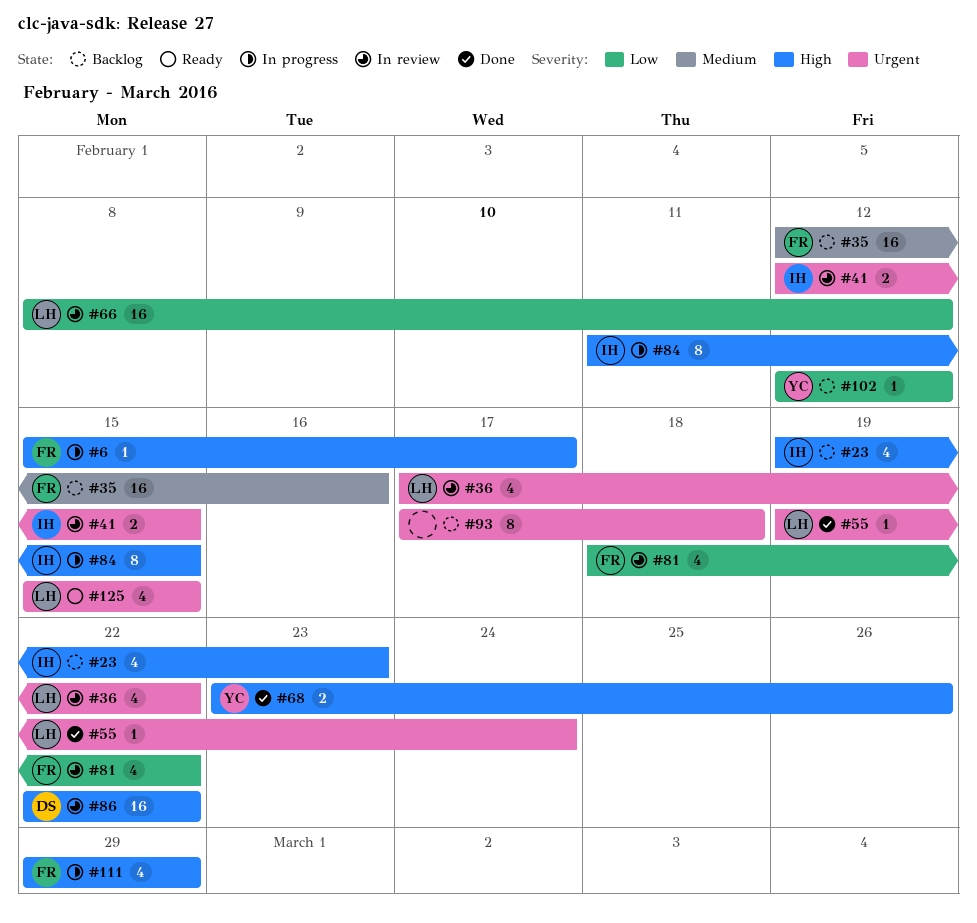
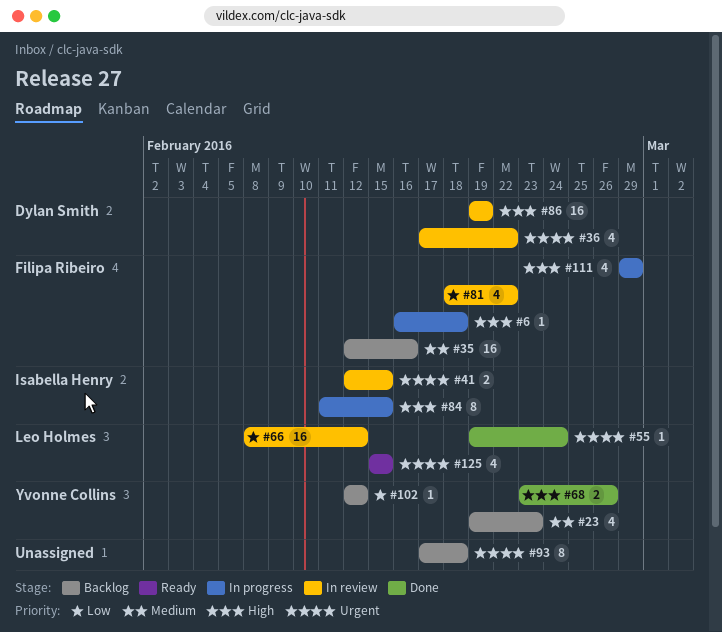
#6, start: Feb 15 -> Feb 16
#6, due: Feb 17 -> Feb 18
#23, owner: Isabella Henry -> Yvonne Collins
#23, priority: High -> Medium
#36, owner: Leo Holmes -> Dylan Smith
#86, start: Feb 22 -> Feb 19
#86, due: Feb 22 -> Feb 19

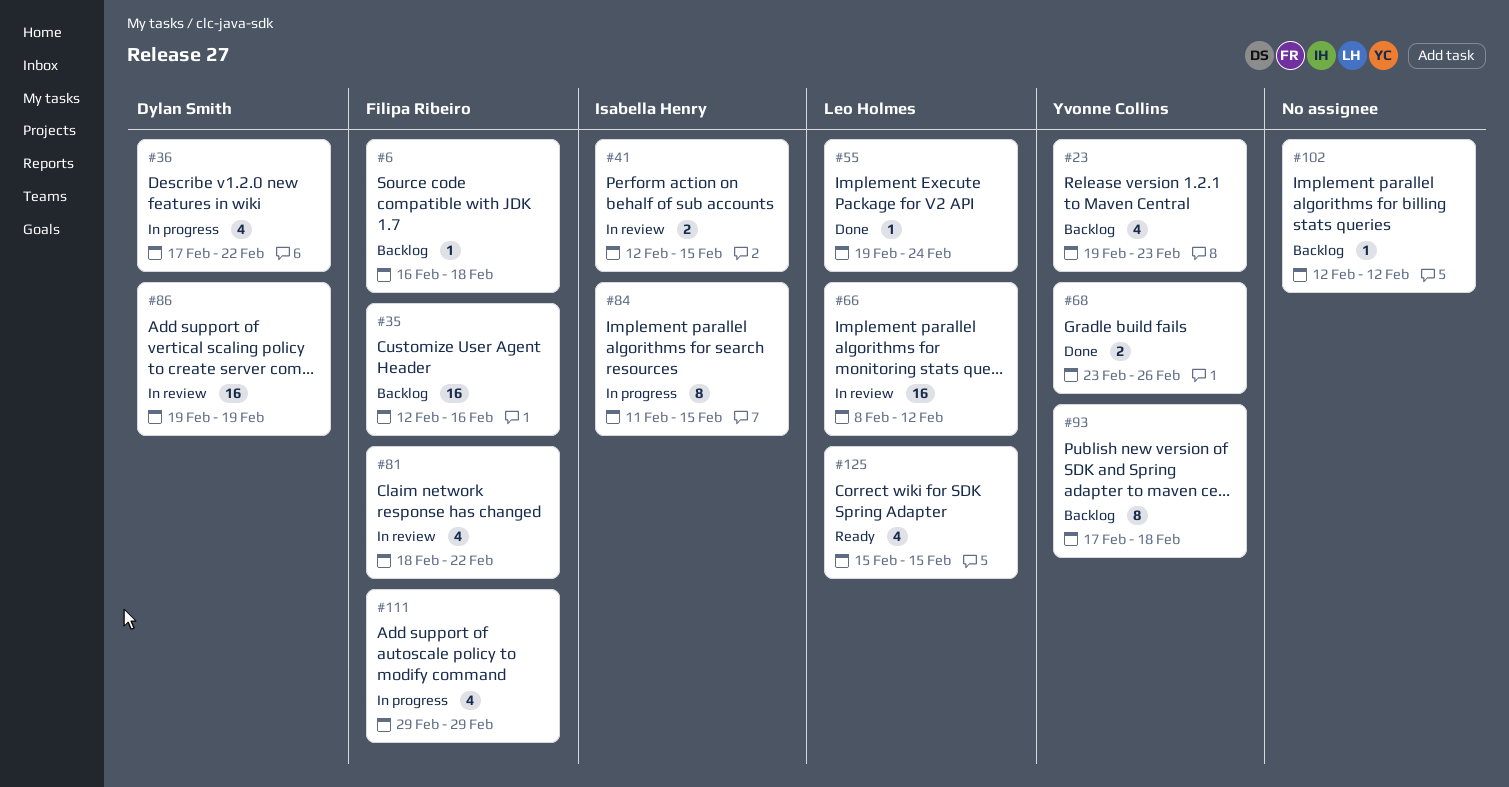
#6, status: In progress -> Backlog
#36, status: In review -> In progress
#93, owner: none -> Yvonne Collins
#102, owner: Yvonne Collins -> none

